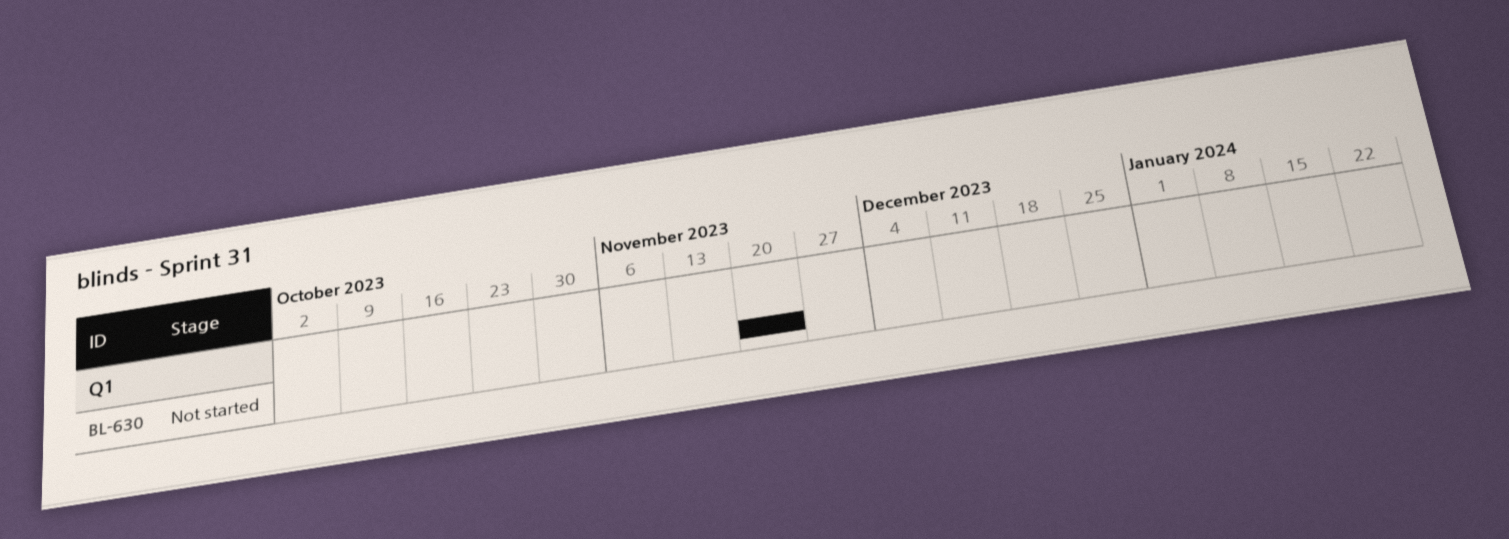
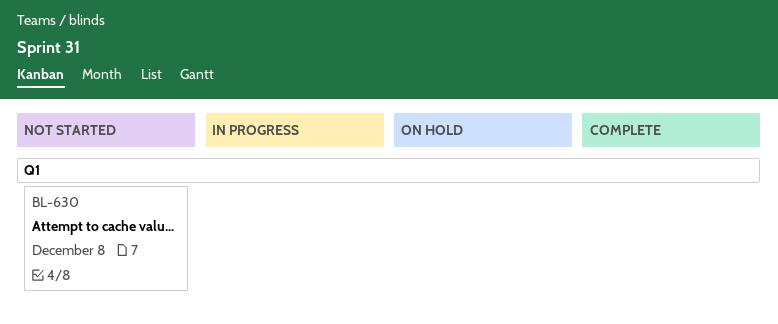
BL-630, due: Nov 24 -> Dec 8

